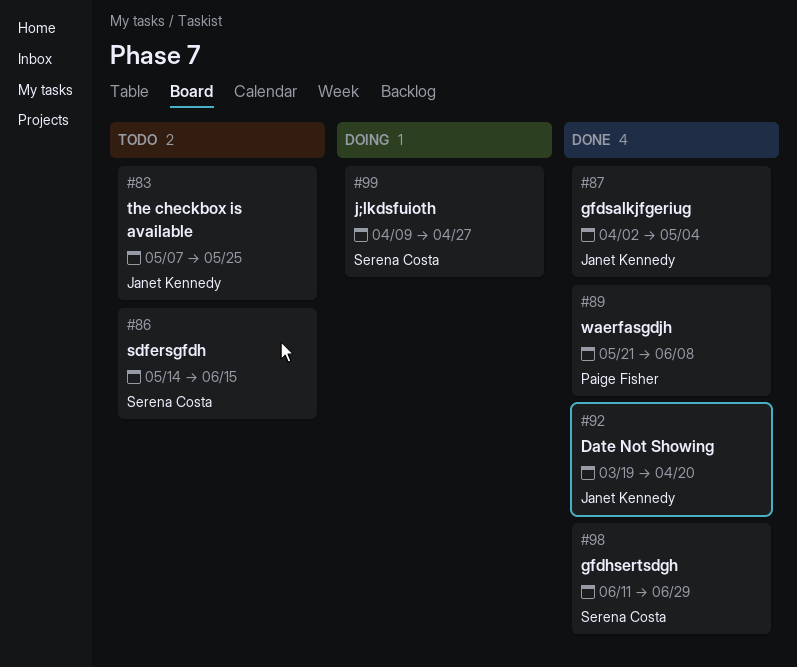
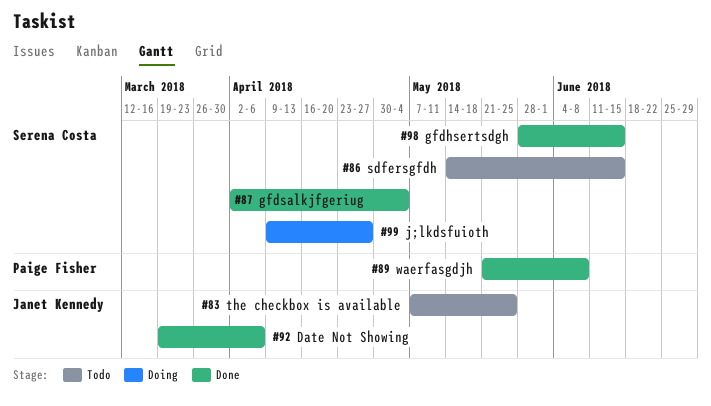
#87, owner: Janet Kennedy -> Serena Costa
#92, due: Apr 20 -> Apr 6
#98, start: Jun 11 -> May 28
#98, due: Jun 29 -> Jun 15

